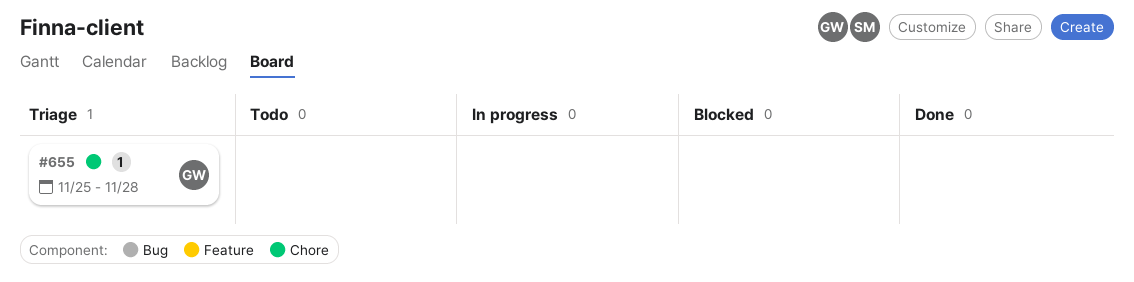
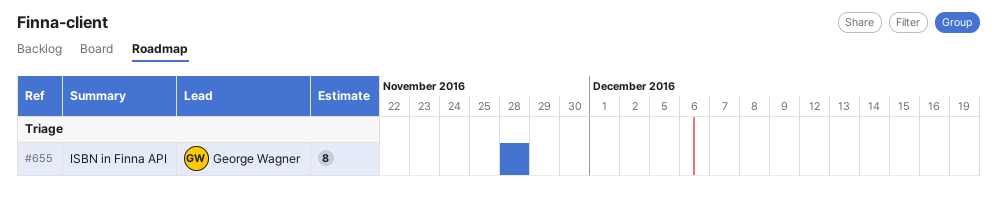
#655, estimate: 1 -> 8
#655, start: Nov 25 -> Nov 28

